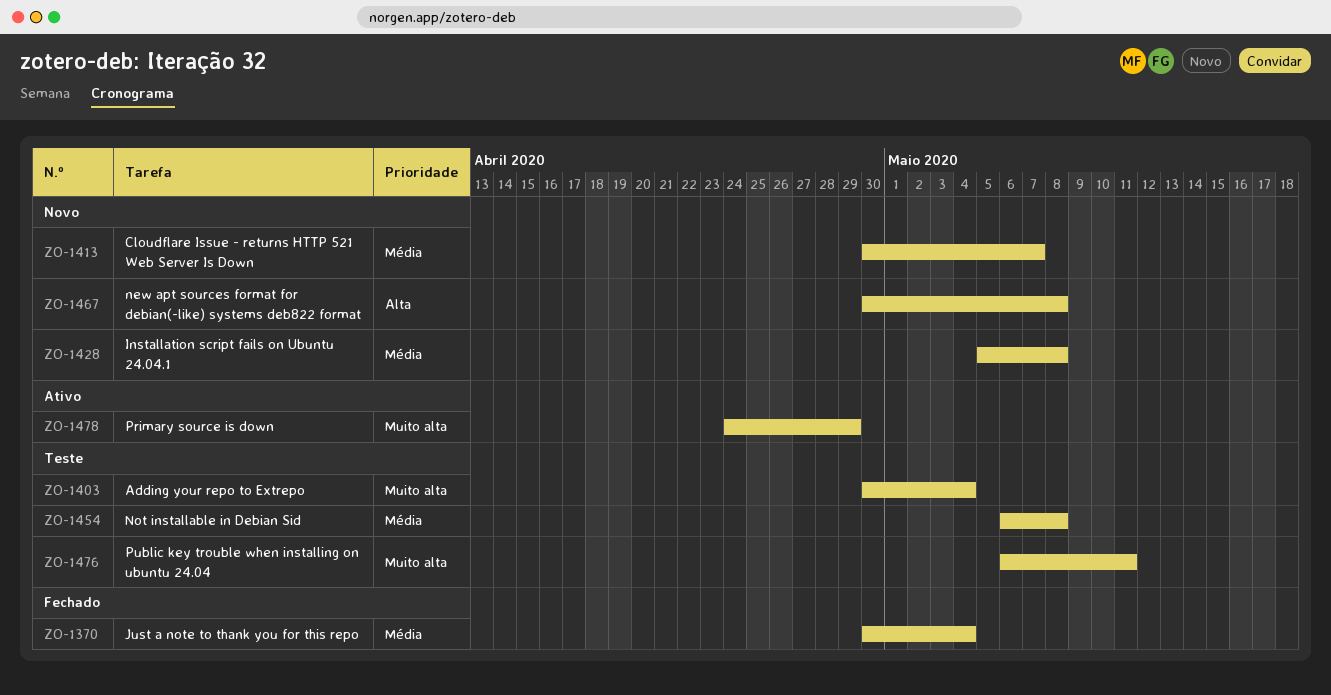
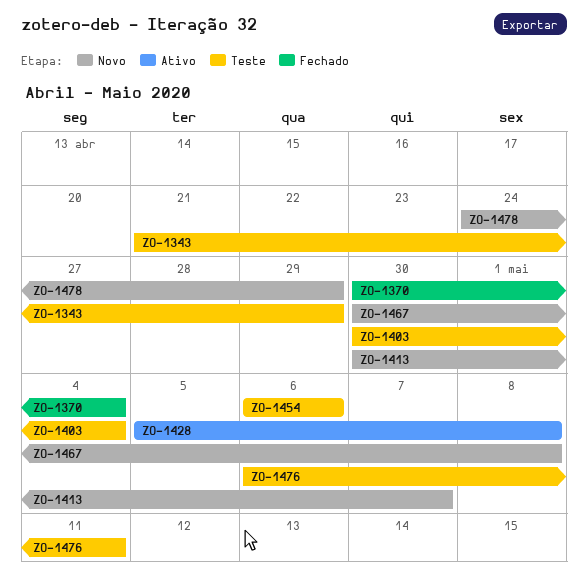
ZO-1343: none -> present
ZO-1428, status: Novo -> Ativo
ZO-1454, due: May 8 -> May 6
ZO-1478, status: Ativo -> Novo

